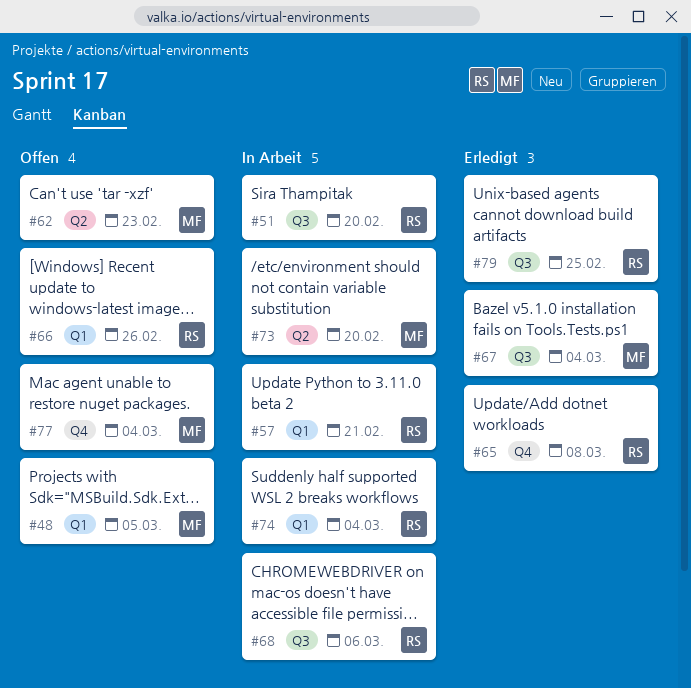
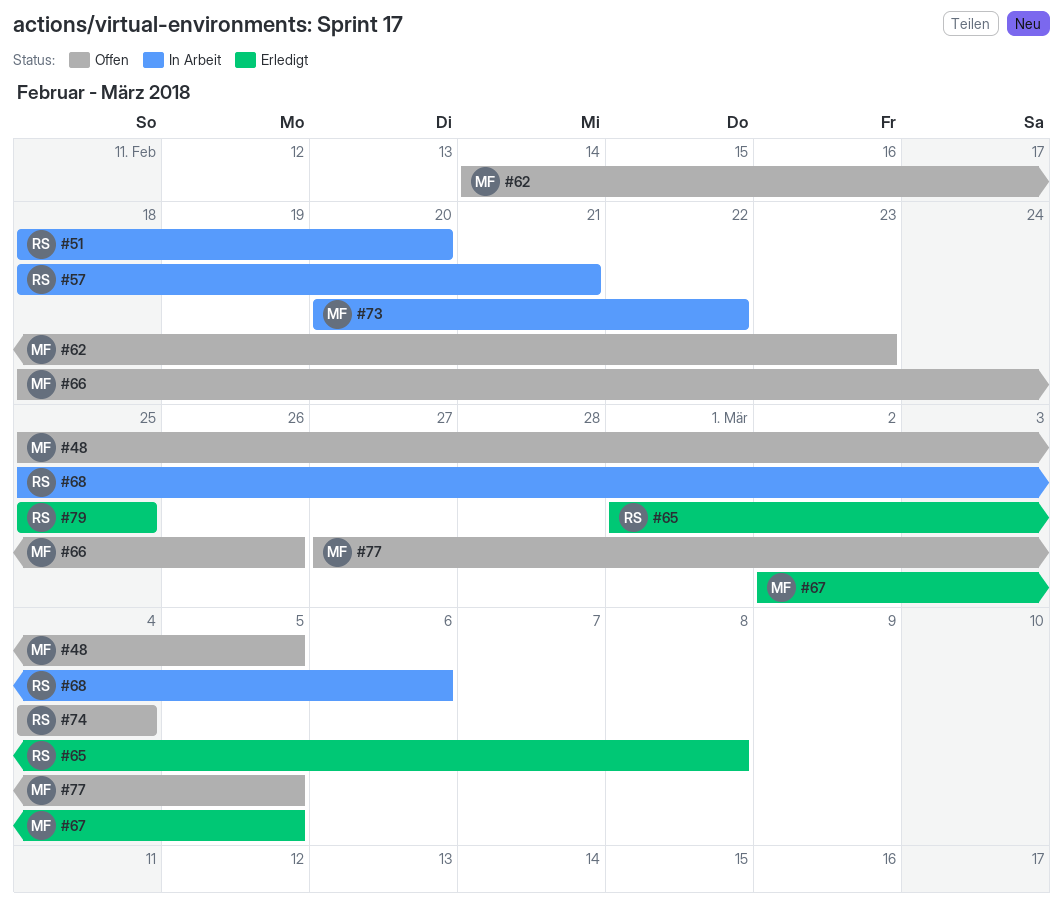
#66, owner: RS -> MF
#67, due: Mar 4 -> Mar 5
#73, due: Feb 20 -> Feb 22
#74, status: In Arbeit -> Offen
#77, due: Mar 4 -> Mar 5

